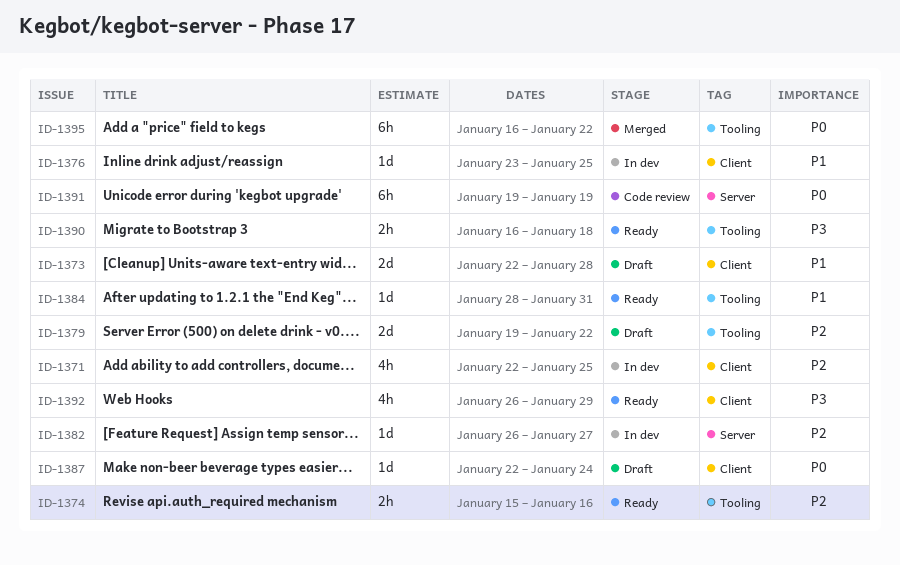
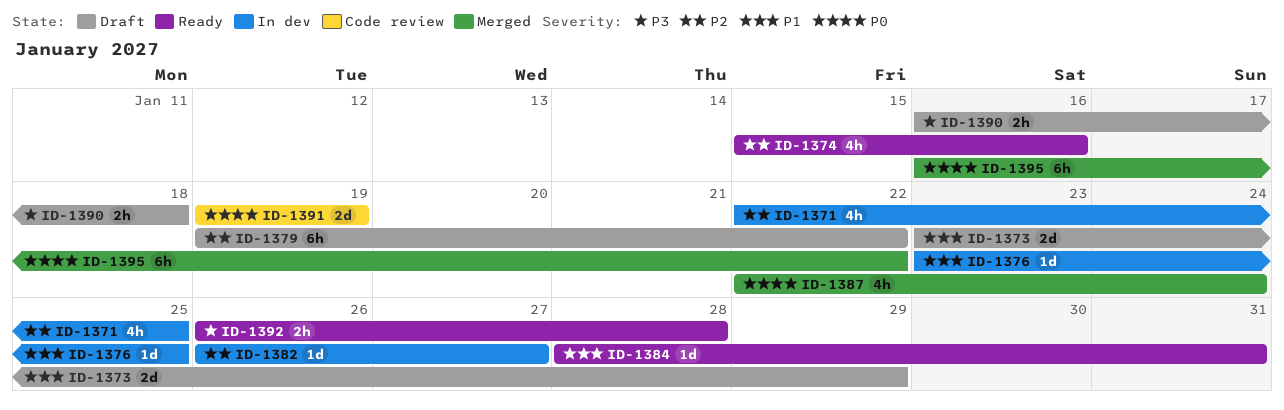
ID-1373, start: Jan 22 -> Jan 23
ID-1373, due: Jan 28 -> Jan 29
ID-1374, estimate: 2h -> 4h
ID-1379, estimate: 2d -> 6h
ID-1387, status: Draft -> Merged
ID-1387, estimate: 1d -> 4h
ID-1390, status: Ready -> Draft
ID-1391, estimate: 6h -> 2d
ID-1392, estimate: 4h -> 2h
ID-1392, due: Jan 29 -> Jan 28

